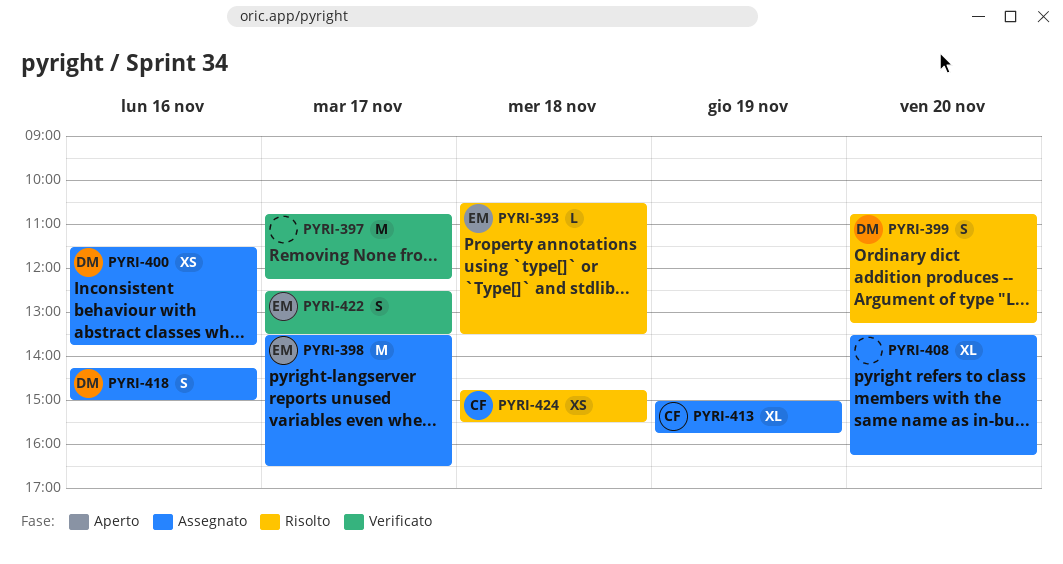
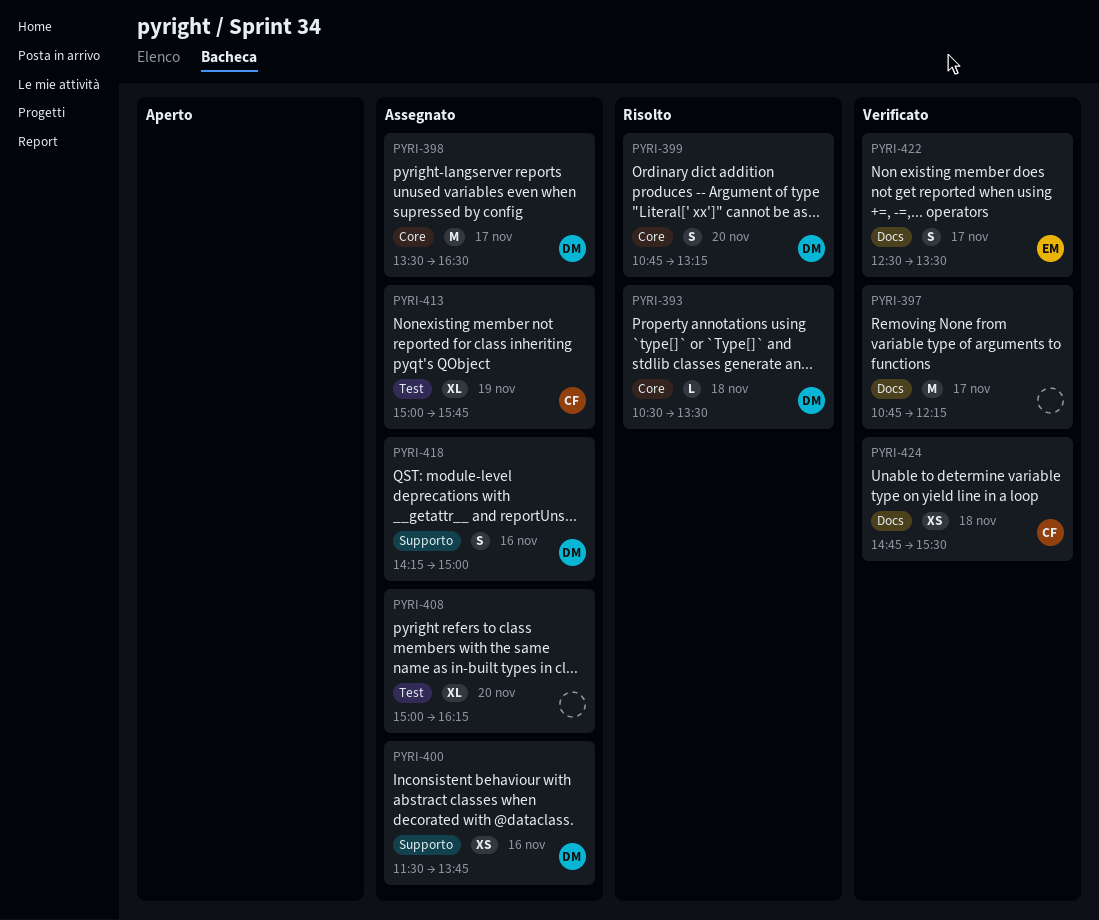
PYRI-393, owner: EM -> DM
PYRI-398, owner: EM -> DM
PYRI-408, begins: 13:30 -> 15:00
PYRI-424, status: Risolto -> Verificato

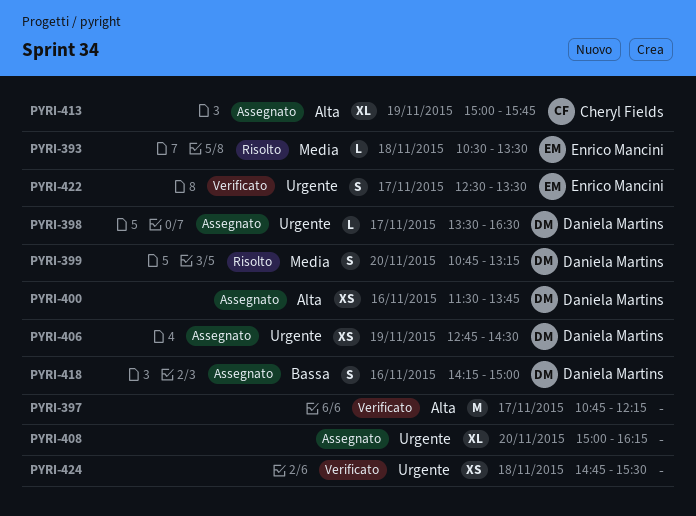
PYRI-393, owner: Daniela Martins -> Enrico Mancini
PYRI-398, estimate: M -> L
PYRI-406: none -> present
PYRI-424, owner: Cheryl Fields -> none

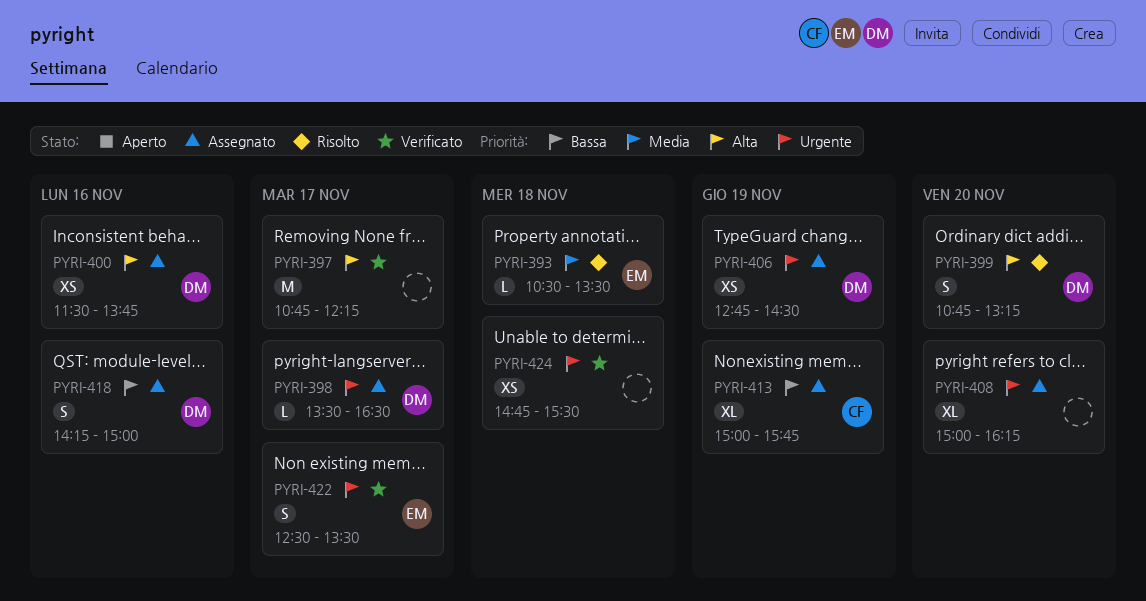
PYRI-399, priority: Media -> Alta
PYRI-413, priority: Alta -> Bassa

